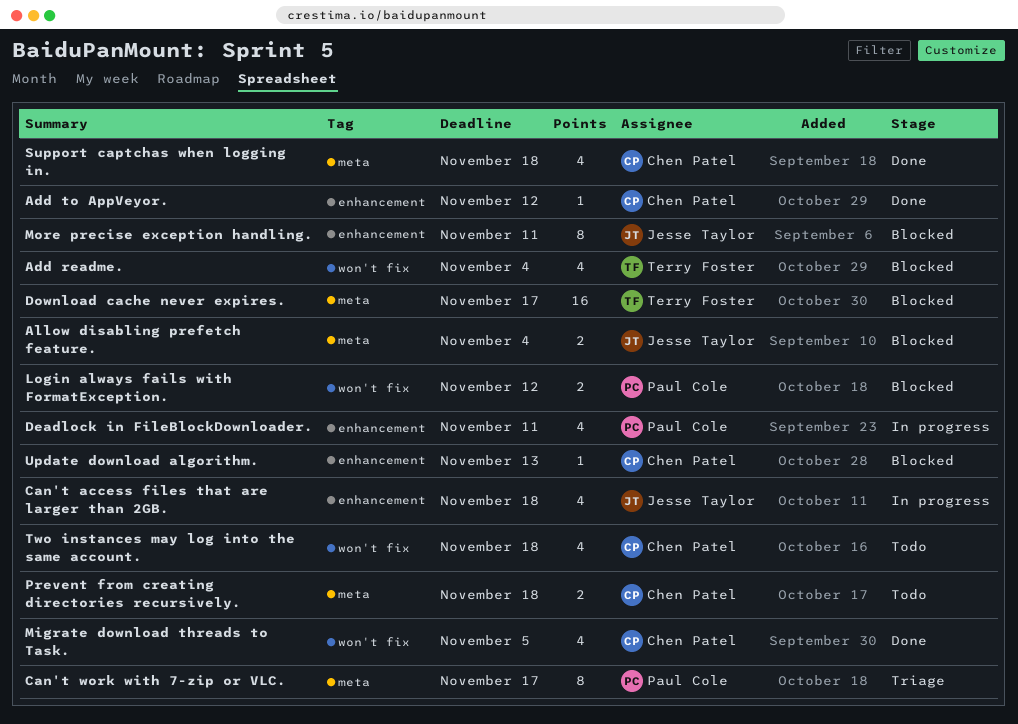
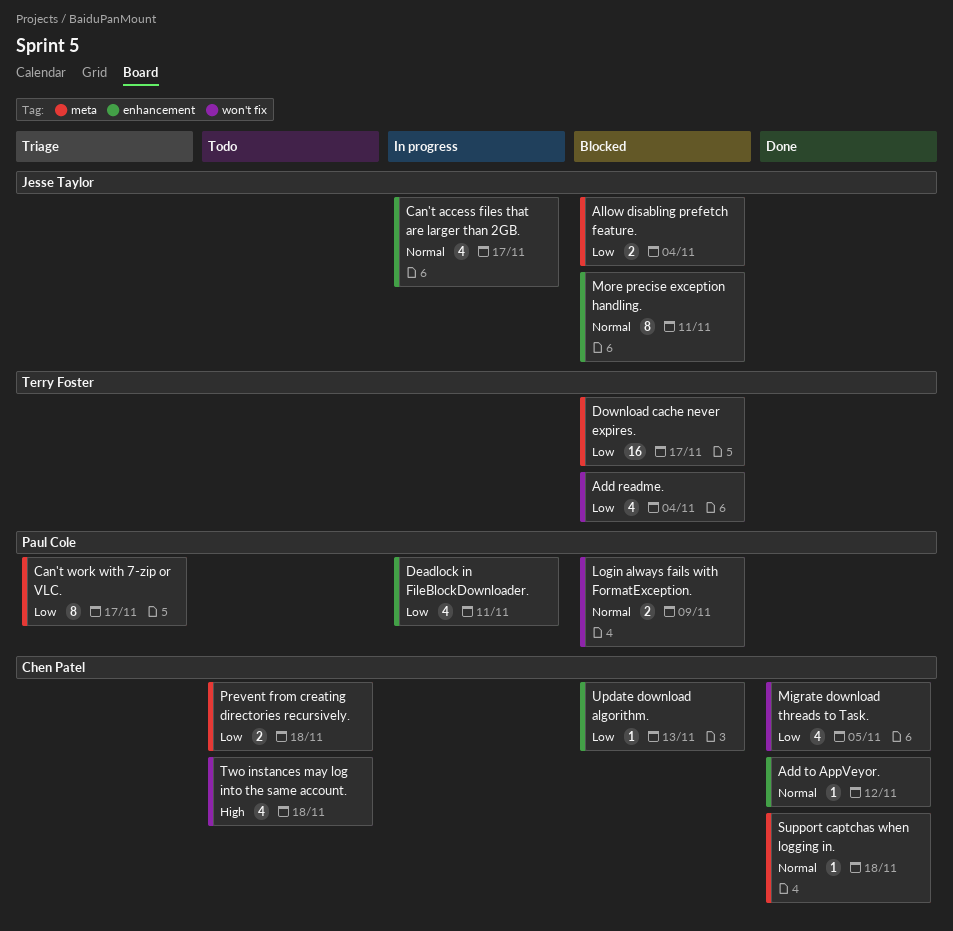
Can't access files that are larger than 2GB., due: Nov 18 -> Nov 17
Login always fails with FormatException., due: Nov 12 -> Nov 9
Support captchas when logging in., estimate: 4 -> 1

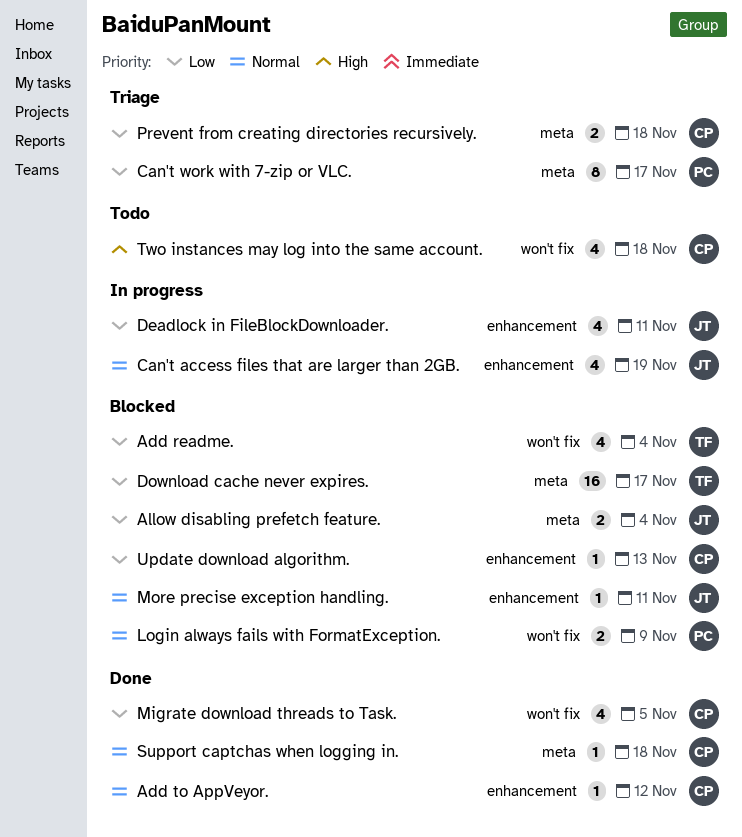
Can't access files that are larger than 2GB., due: Nov 17 -> Nov 19
Deadlock in FileBlockDownloader., owner: Paul Cole -> Jesse Taylor
More precise exception handling., estimate: 8 -> 1
Prevent from creating directories recursively., status: Todo -> Triage

